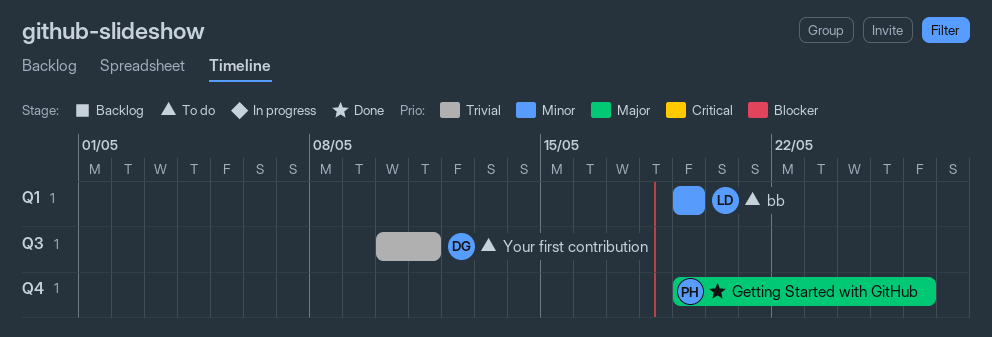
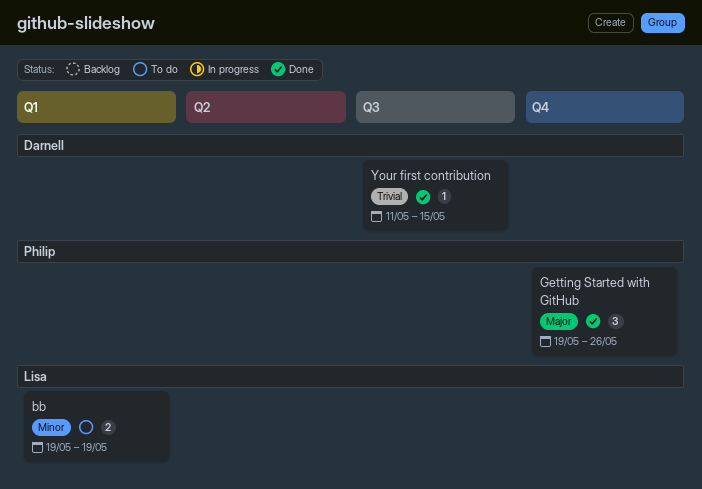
Your first contribution, status: To do -> Done
Your first contribution, start: May 10 -> May 11
Your first contribution, due: May 11 -> May 15

